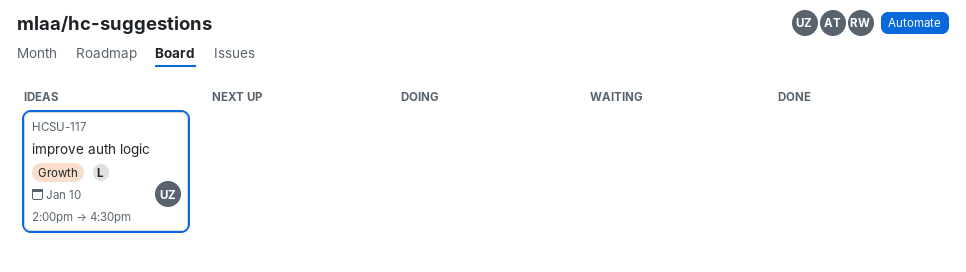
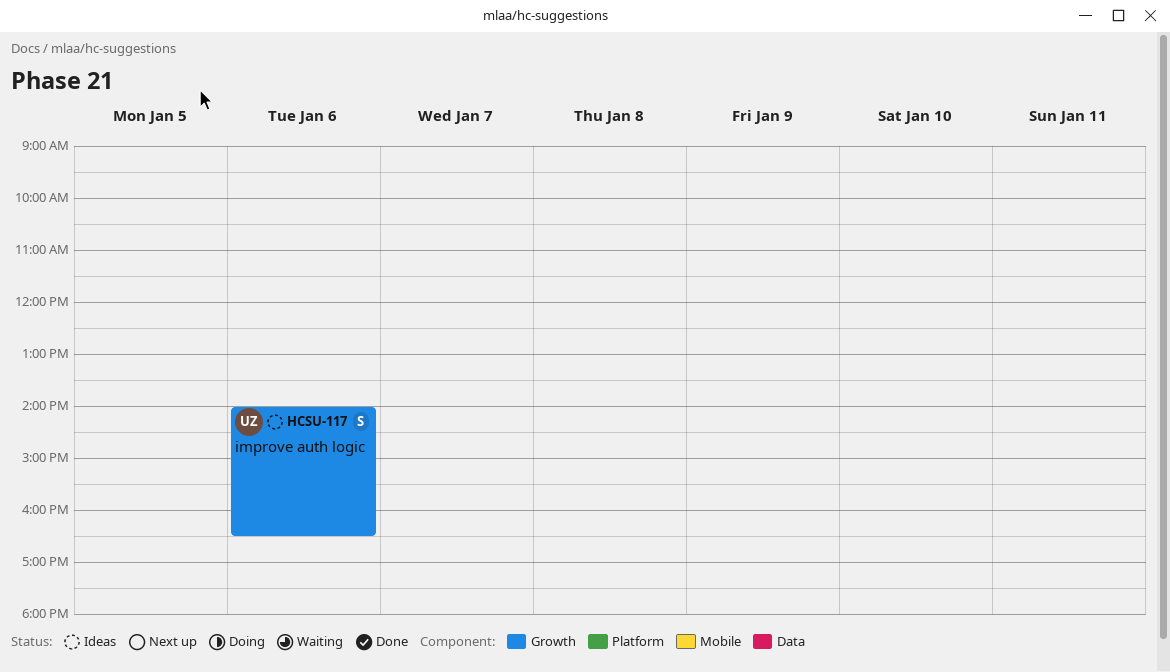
HCSU-117, estimate: L -> S
HCSU-117, day: Jan 10 -> Jan 6

